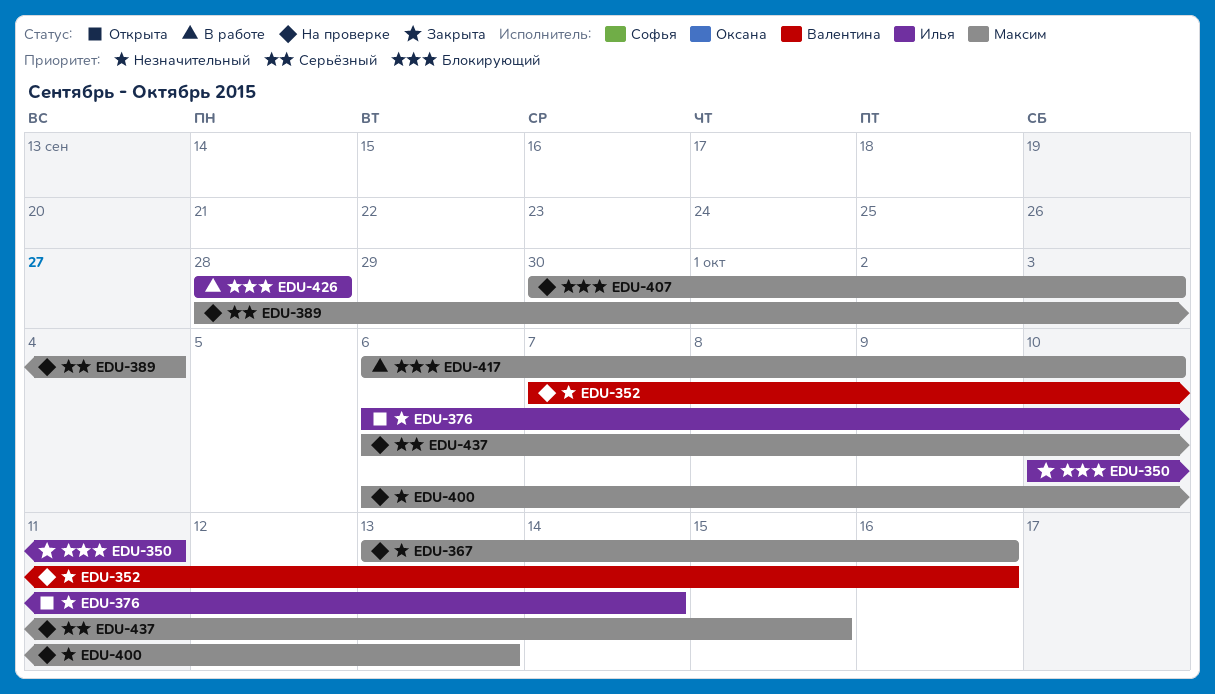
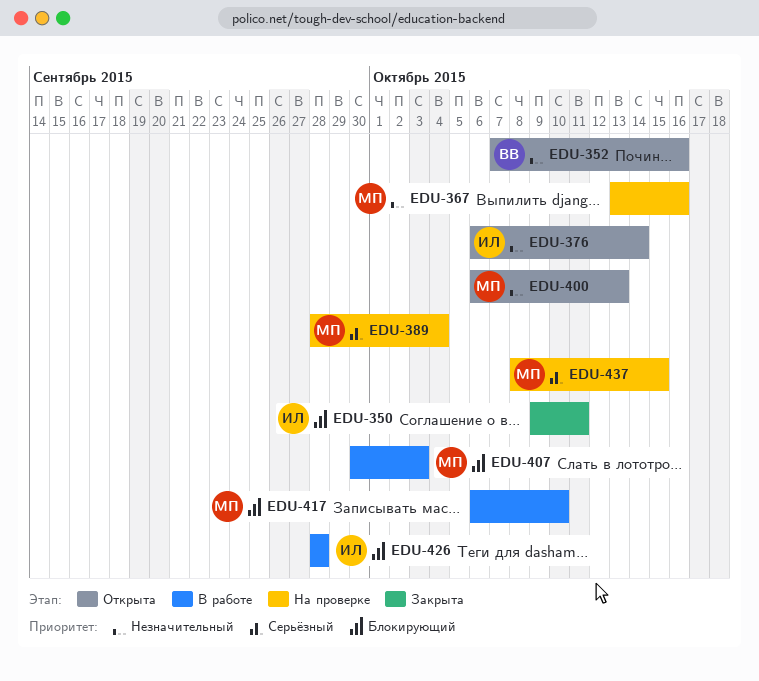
EDU-350, start: Oct 10 -> Oct 9
EDU-352, status: На проверке -> Открыта
EDU-400, status: На проверке -> Открыта
EDU-407, status: На проверке -> В работе
EDU-437, start: Oct 6 -> Oct 8

